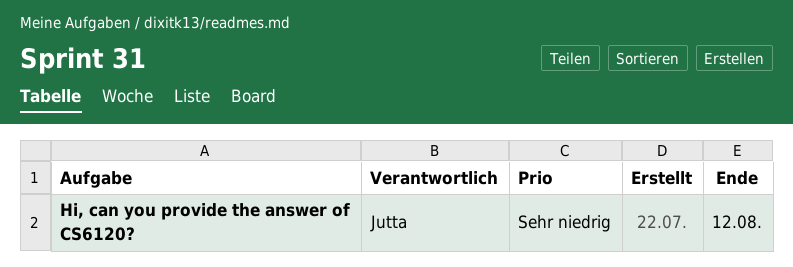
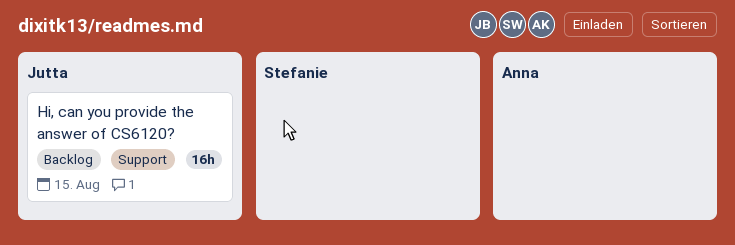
Hi, can you provide the answer of CS6120?, due: Aug 12 -> Aug 15

